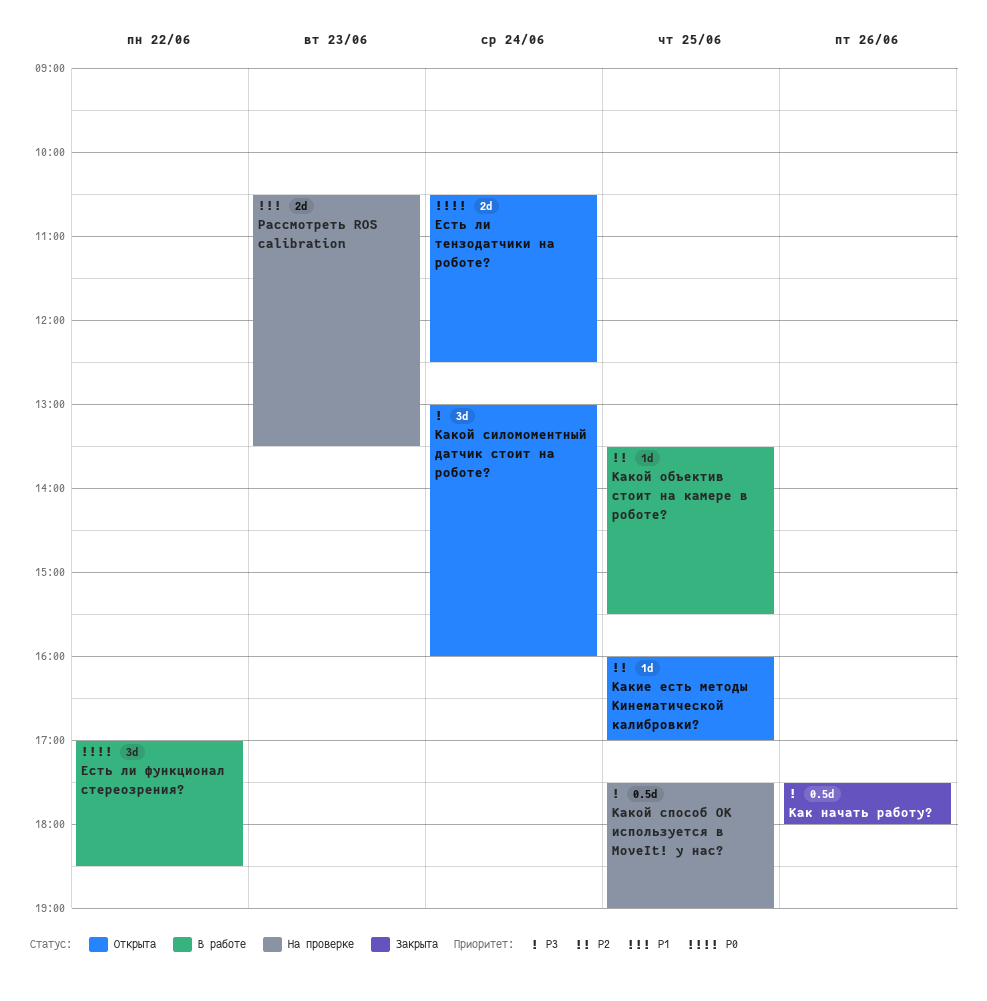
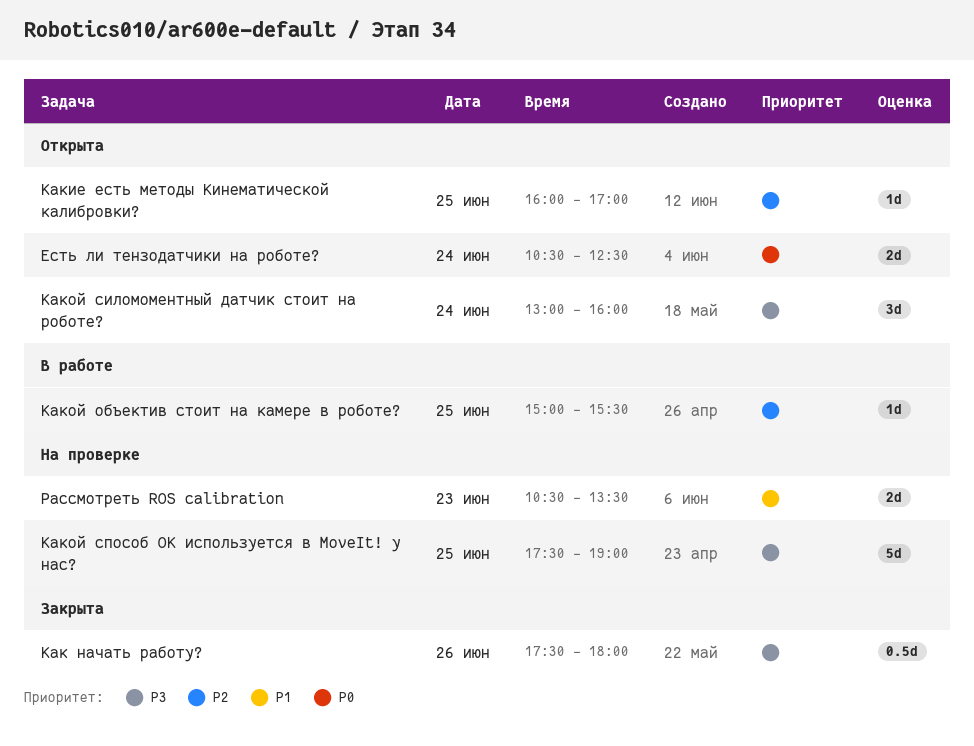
Есть ли функционал стереозрения?: present -> none
Какой объектив стоит на камере в роботе?, begins: 13:30 -> 15:00
Какой способ ОК используется в MoveIt! у нас?, estimate: 0.5d -> 5d

